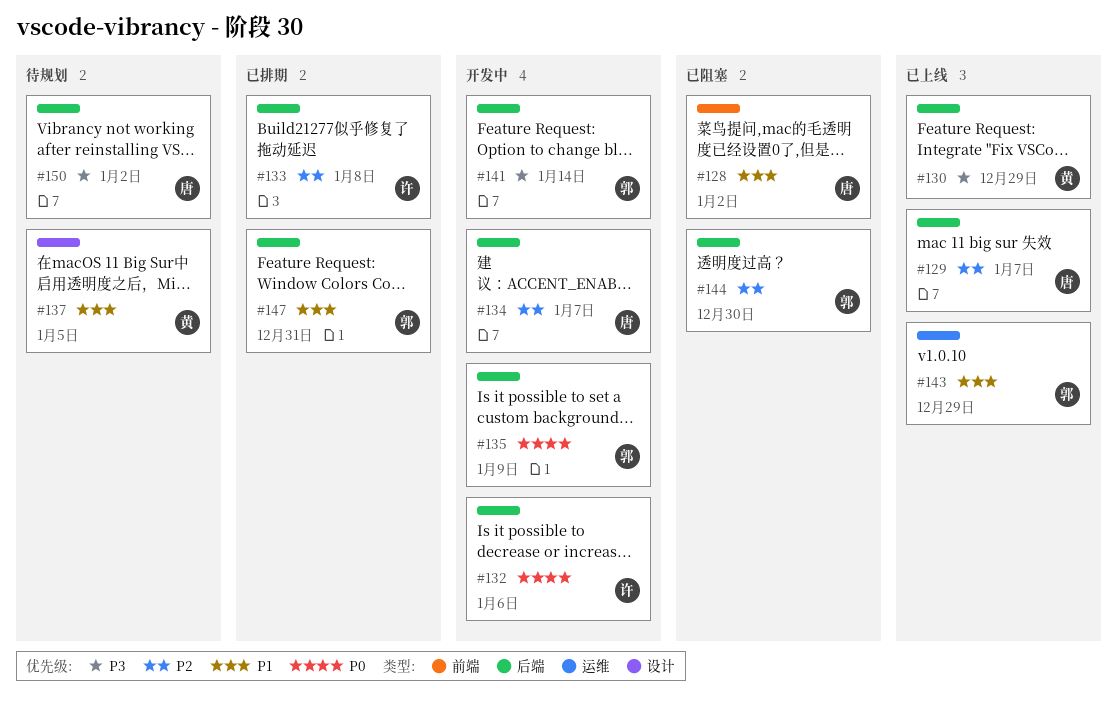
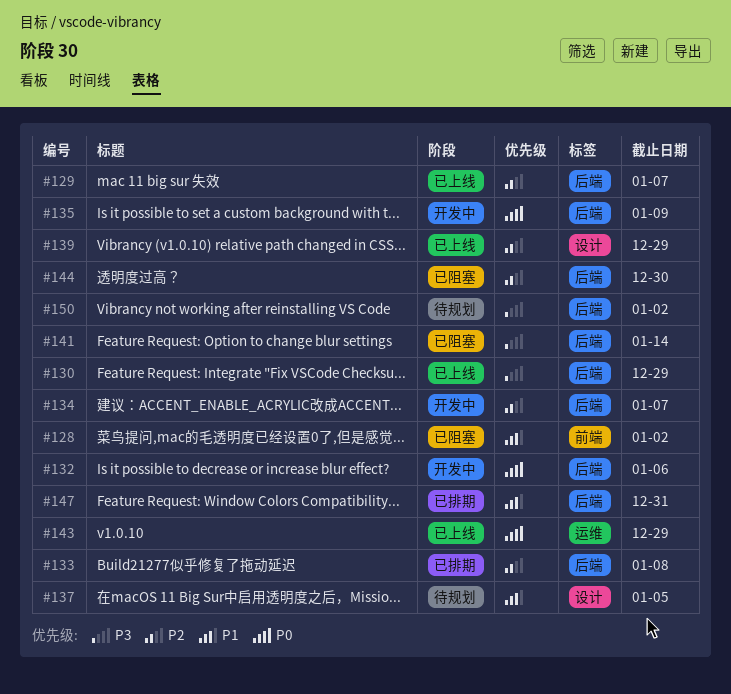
#139: none -> present
#141, status: 开发中 -> 已阻塞
#143, priority: P1 -> P0

